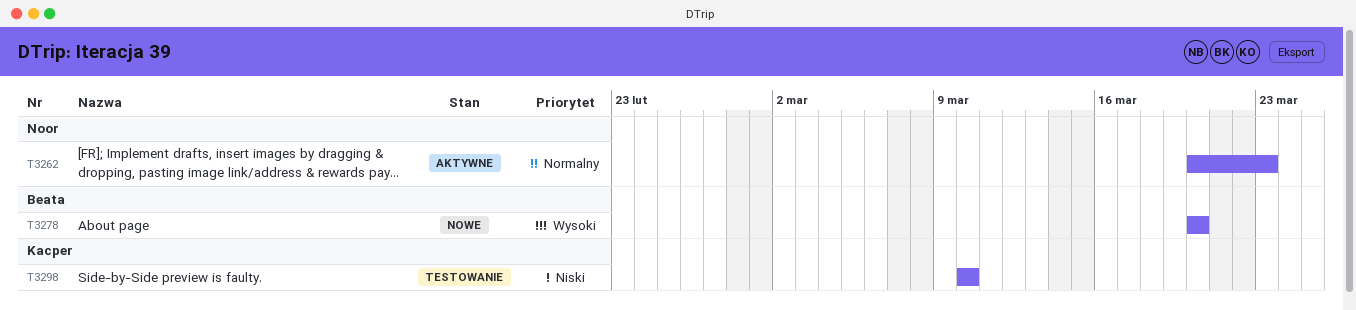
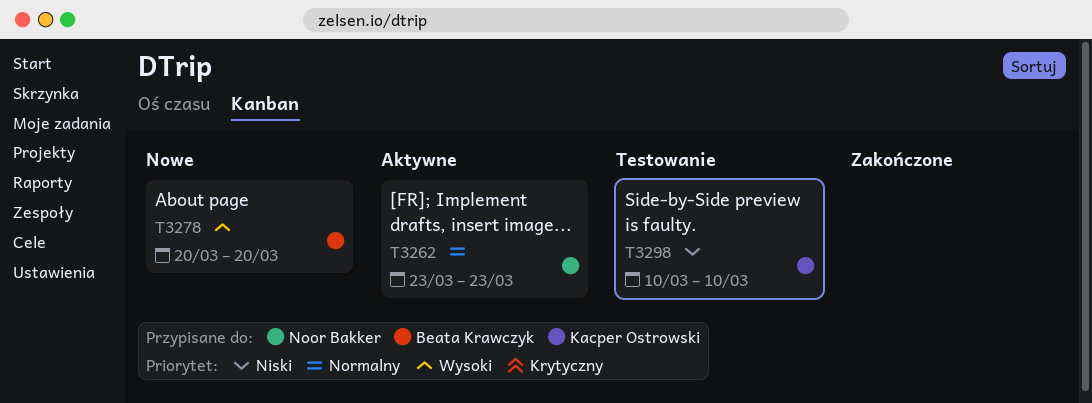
T3262, start: Mar 20 -> Mar 23

